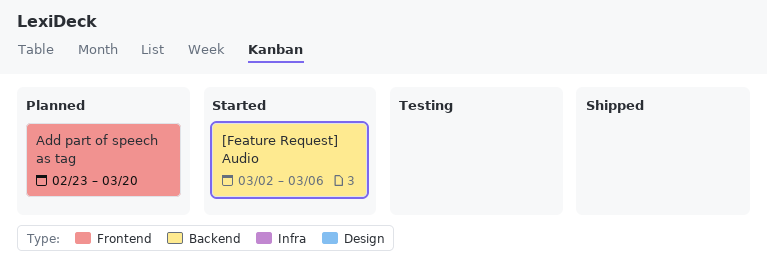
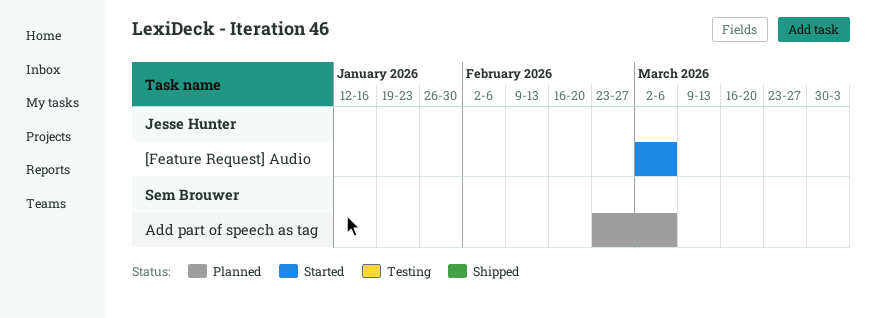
Add part of speech as tag, due: Mar 20 -> Mar 6

